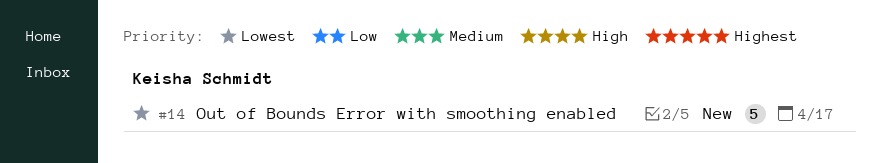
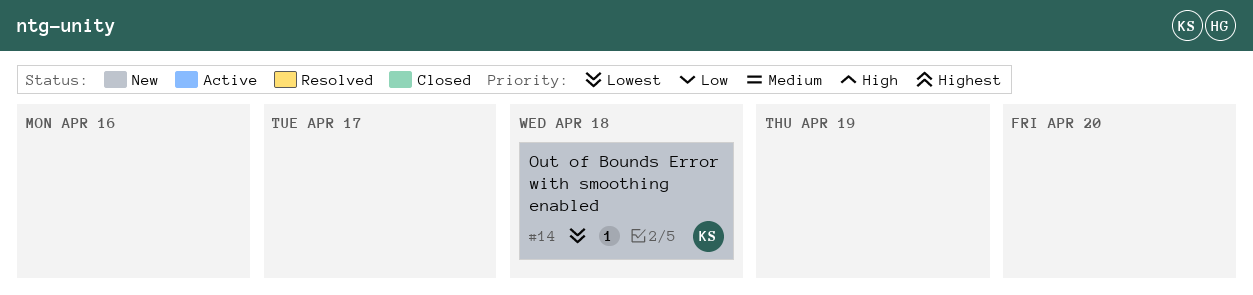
#14, estimate: 5 -> 1
#14, due: Apr 17 -> Apr 18

